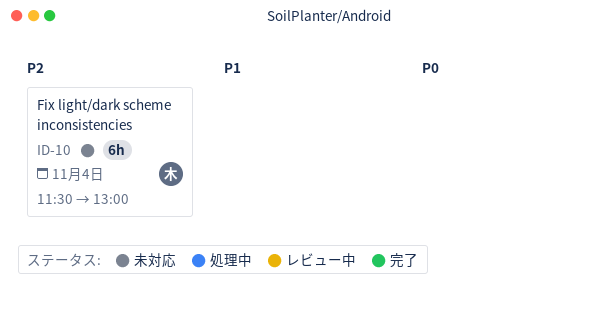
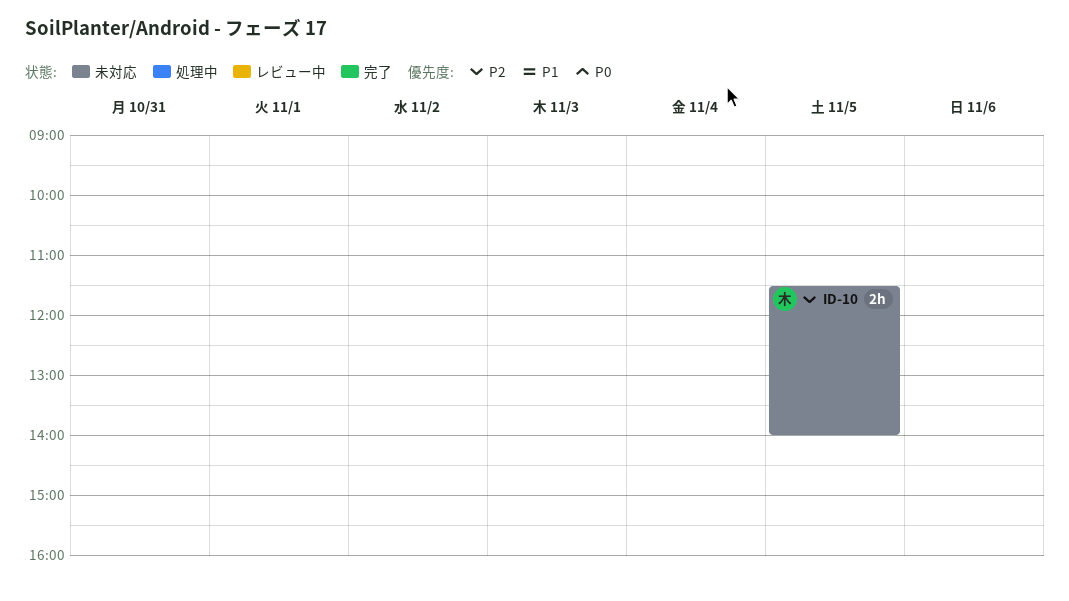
ID-10, estimate: 6h -> 2h
ID-10, day: Nov 4 -> Nov 5
ID-10, ends: 13:00 -> 14:00

